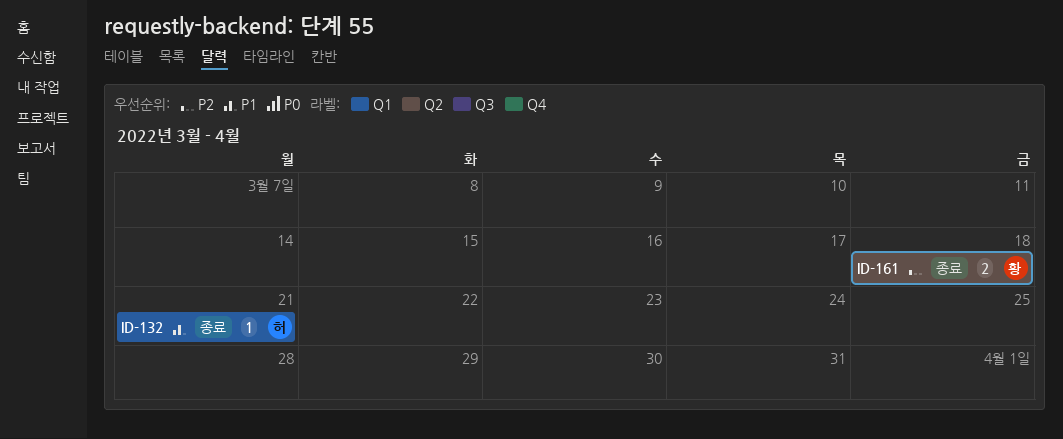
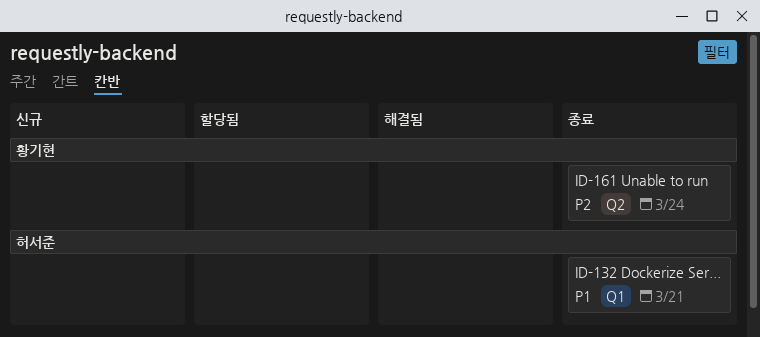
ID-161, due: Mar 18 -> Mar 24

